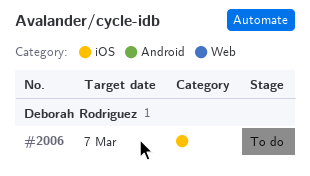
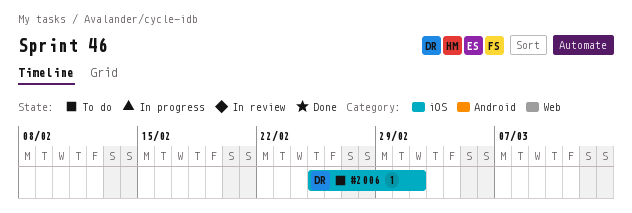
#2006, due: Mar 7 -> Mar 2

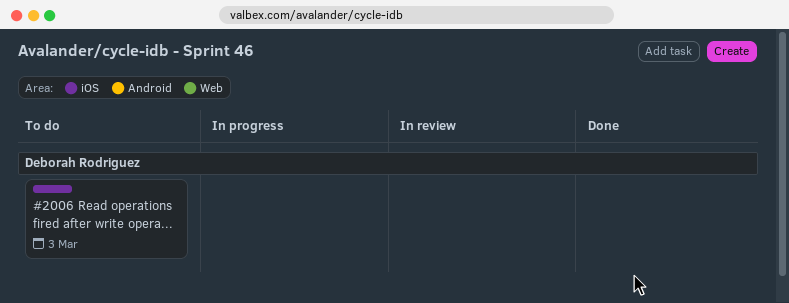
#2006, due: Mar 2 -> Mar 3

